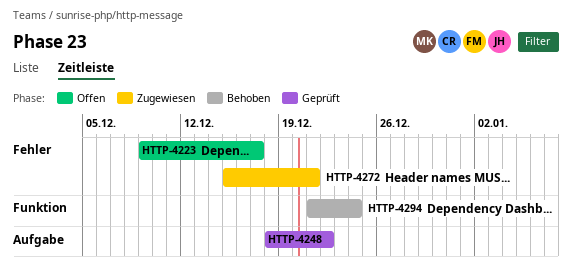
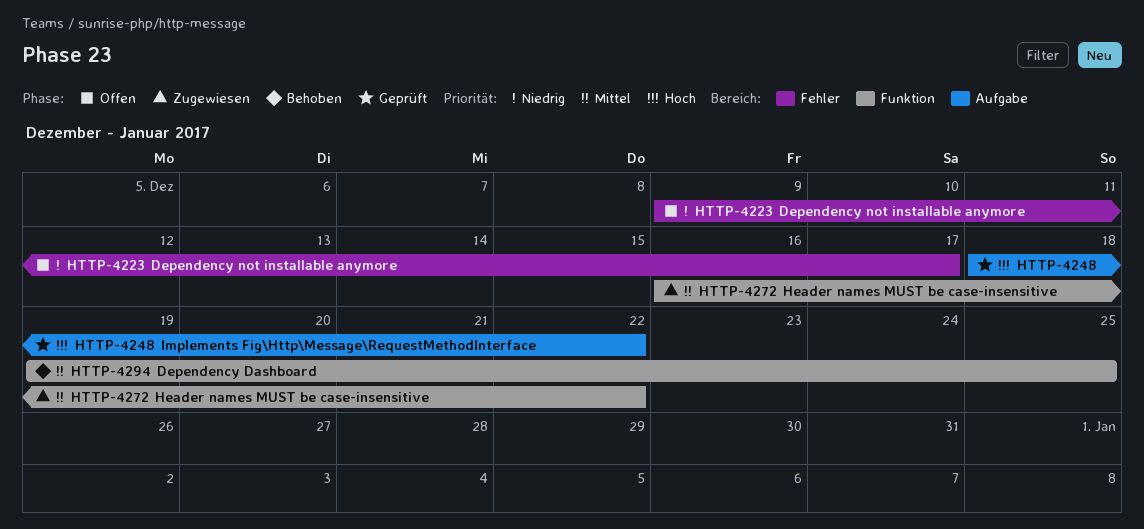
HTTP-4272, label: Fehler -> Funktion
HTTP-4272, start: Dec 15 -> Dec 16
HTTP-4272, due: Dec 21 -> Dec 22
HTTP-4294, start: Dec 21 -> Dec 19
HTTP-4294, due: Dec 24 -> Dec 25

